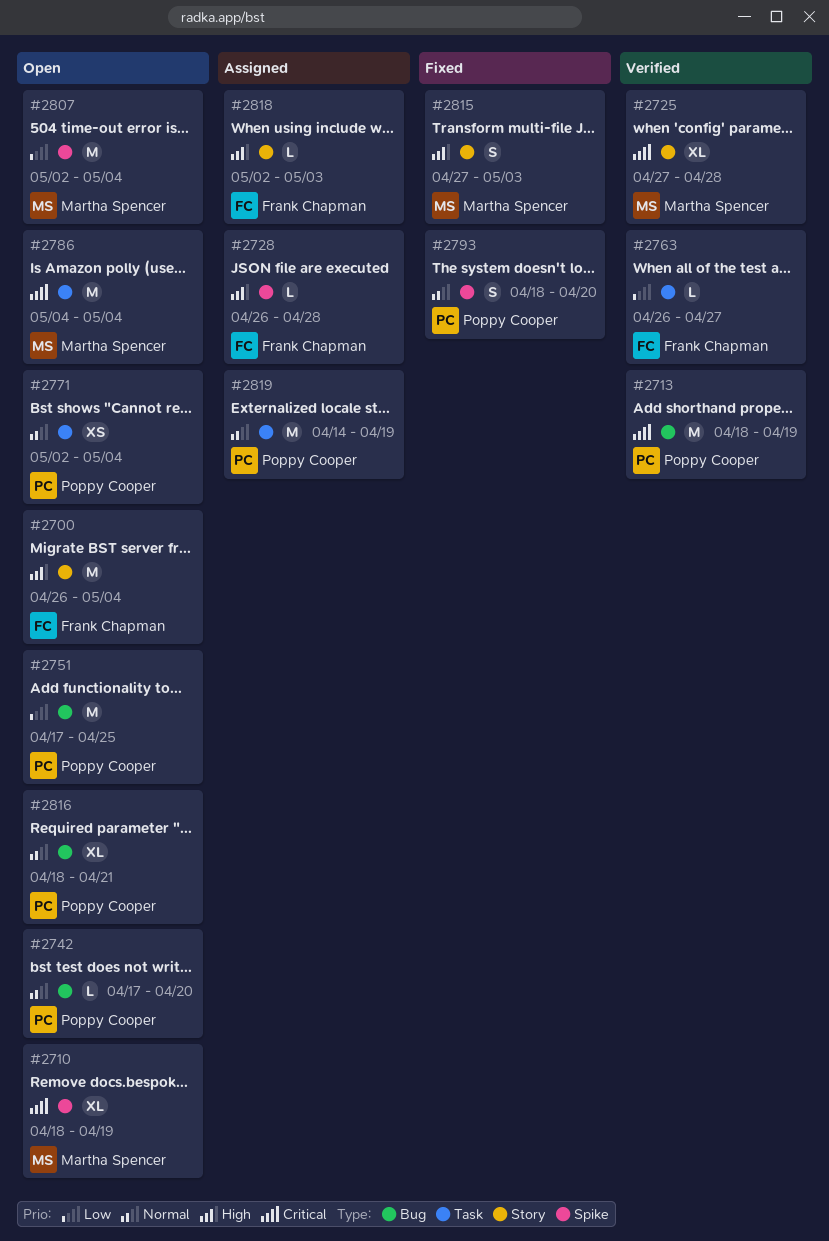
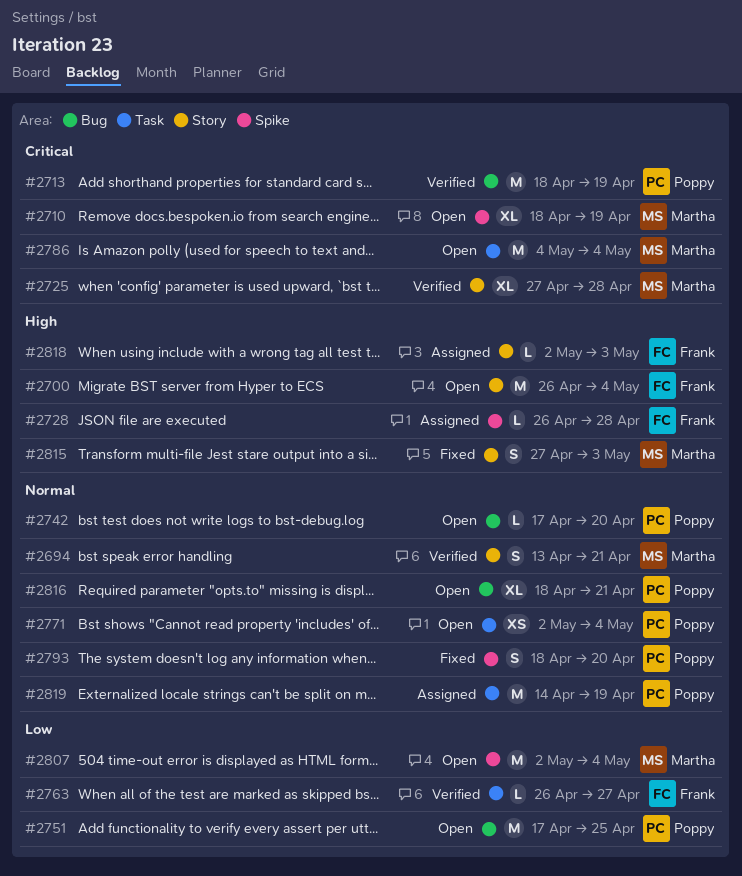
#2694: none -> present

